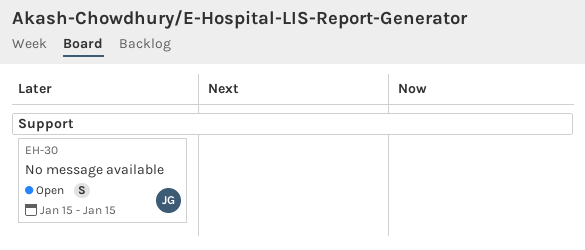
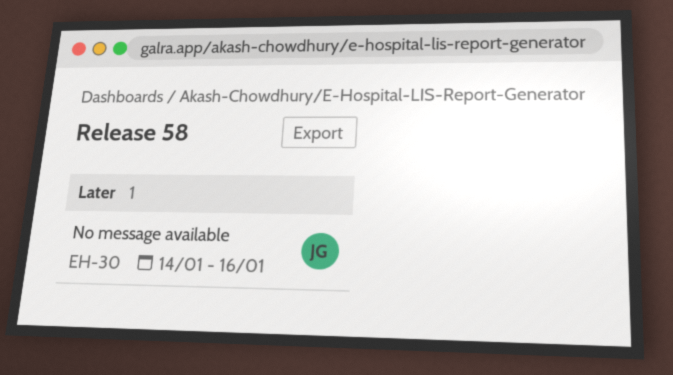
EH-30, start: Jan 15 -> Jan 14
EH-30, due: Jan 15 -> Jan 16

